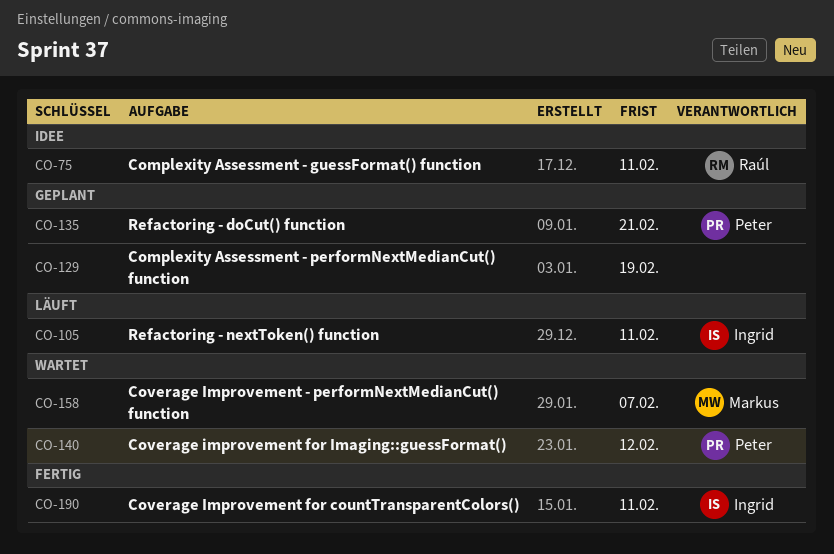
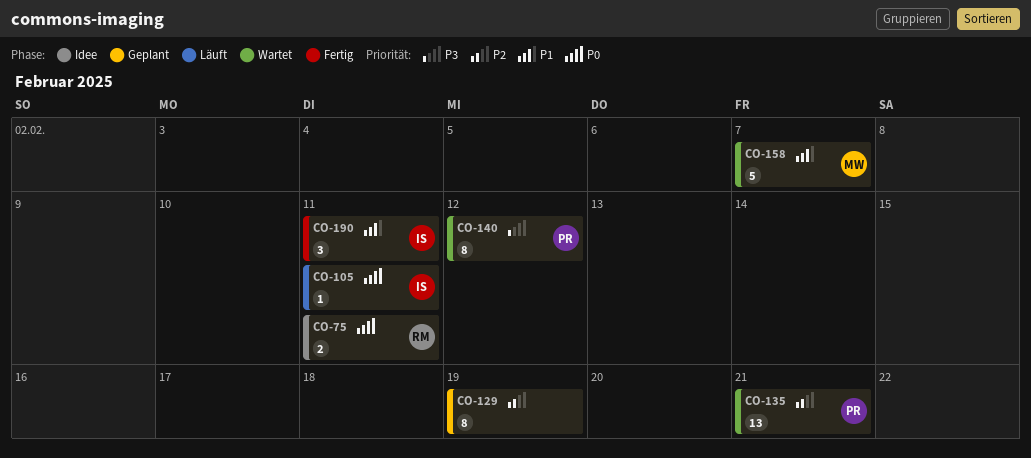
CO-135, status: Geplant -> Wartet

